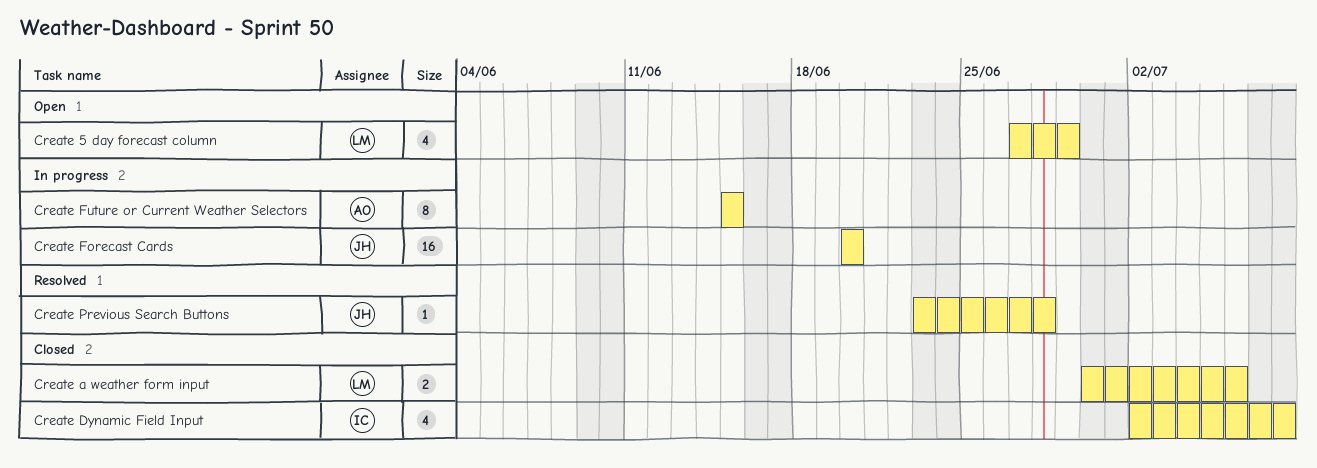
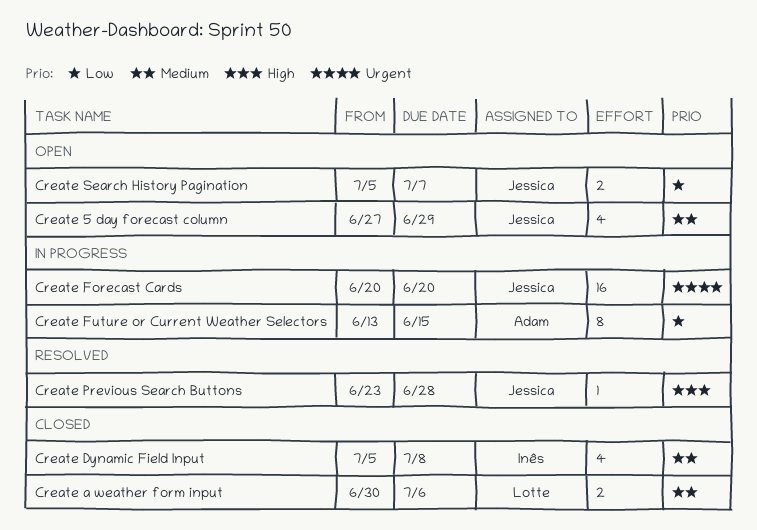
Create 5 day forecast column, owner: Lotte -> Jessica
Create Dynamic Field Input, start: Jul 2 -> Jul 5
Create Future or Current Weather Selectors, start: Jun 15 -> Jun 13
Create Search History Pagination: none -> present

